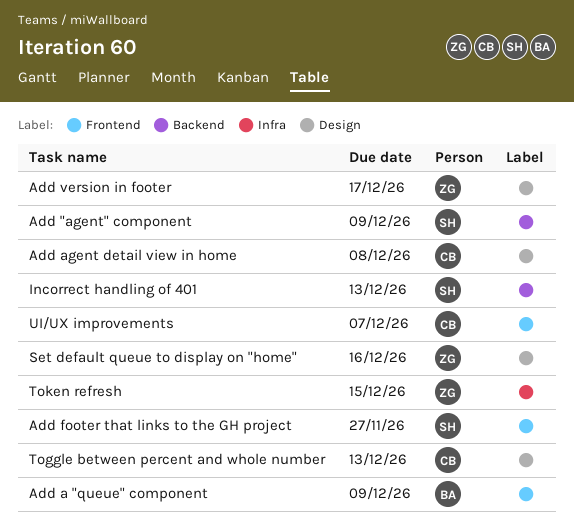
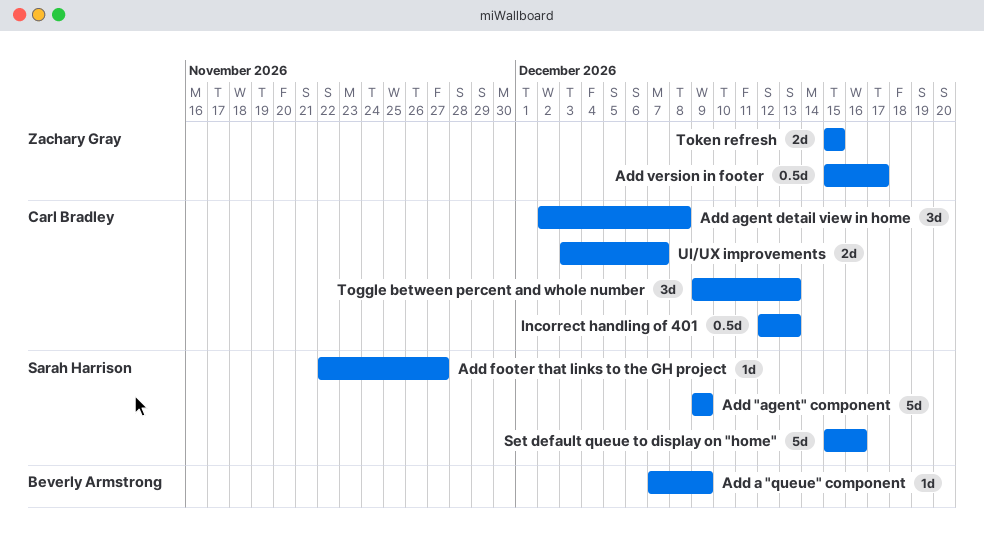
Incorrect handling of 401, owner: Sarah Harrison -> Carl Bradley
Set default queue to display on "home", owner: Zachary Gray -> Sarah Harrison

